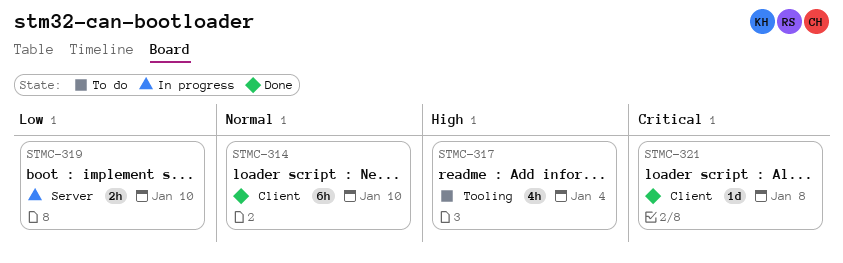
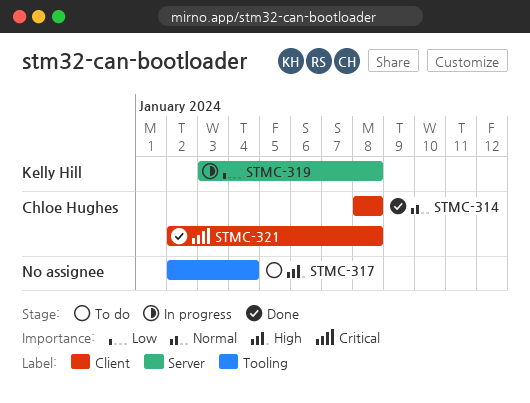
STMC-314, due: Jan 10 -> Jan 8
STMC-319, due: Jan 10 -> Jan 8

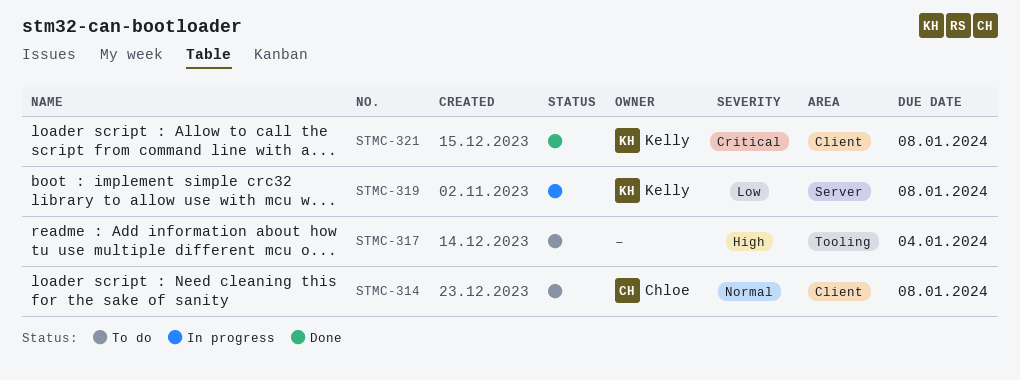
STMC-314, status: Done -> To do
STMC-321, owner: Chloe Hughes -> Kelly Hill

